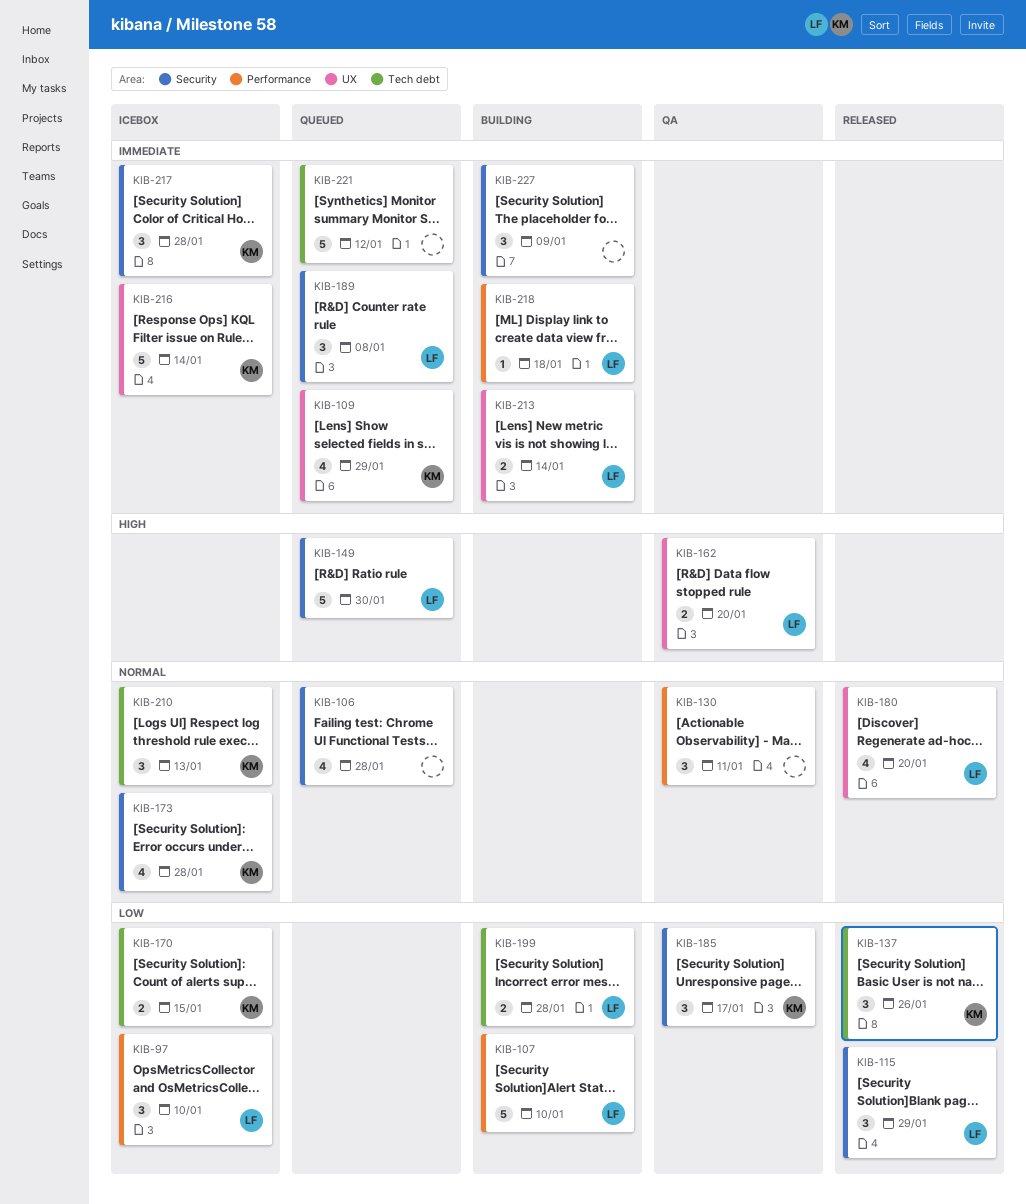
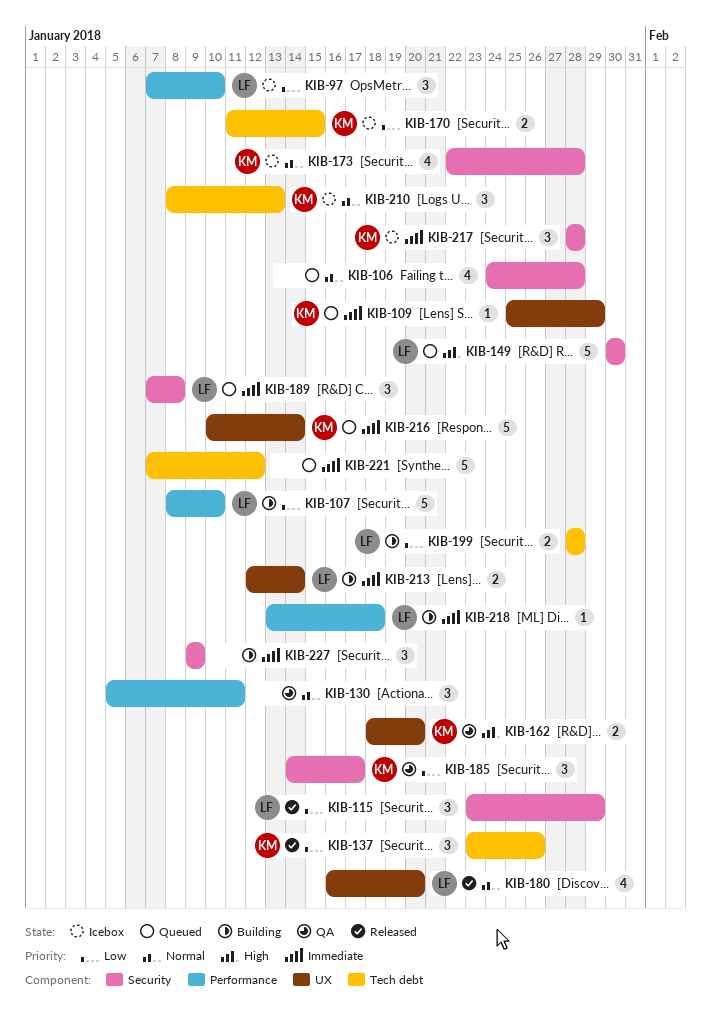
KIB-109, estimate: 4 -> 1
KIB-162, owner: LF -> KM
KIB-216, status: Icebox -> Queued

